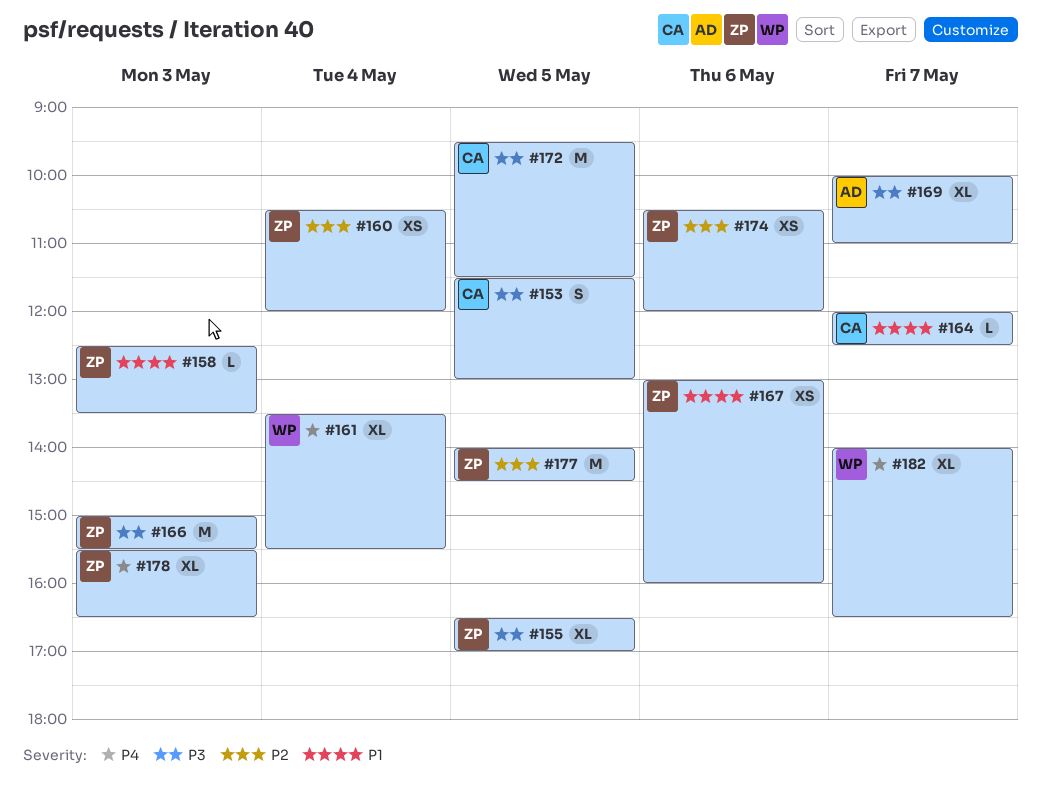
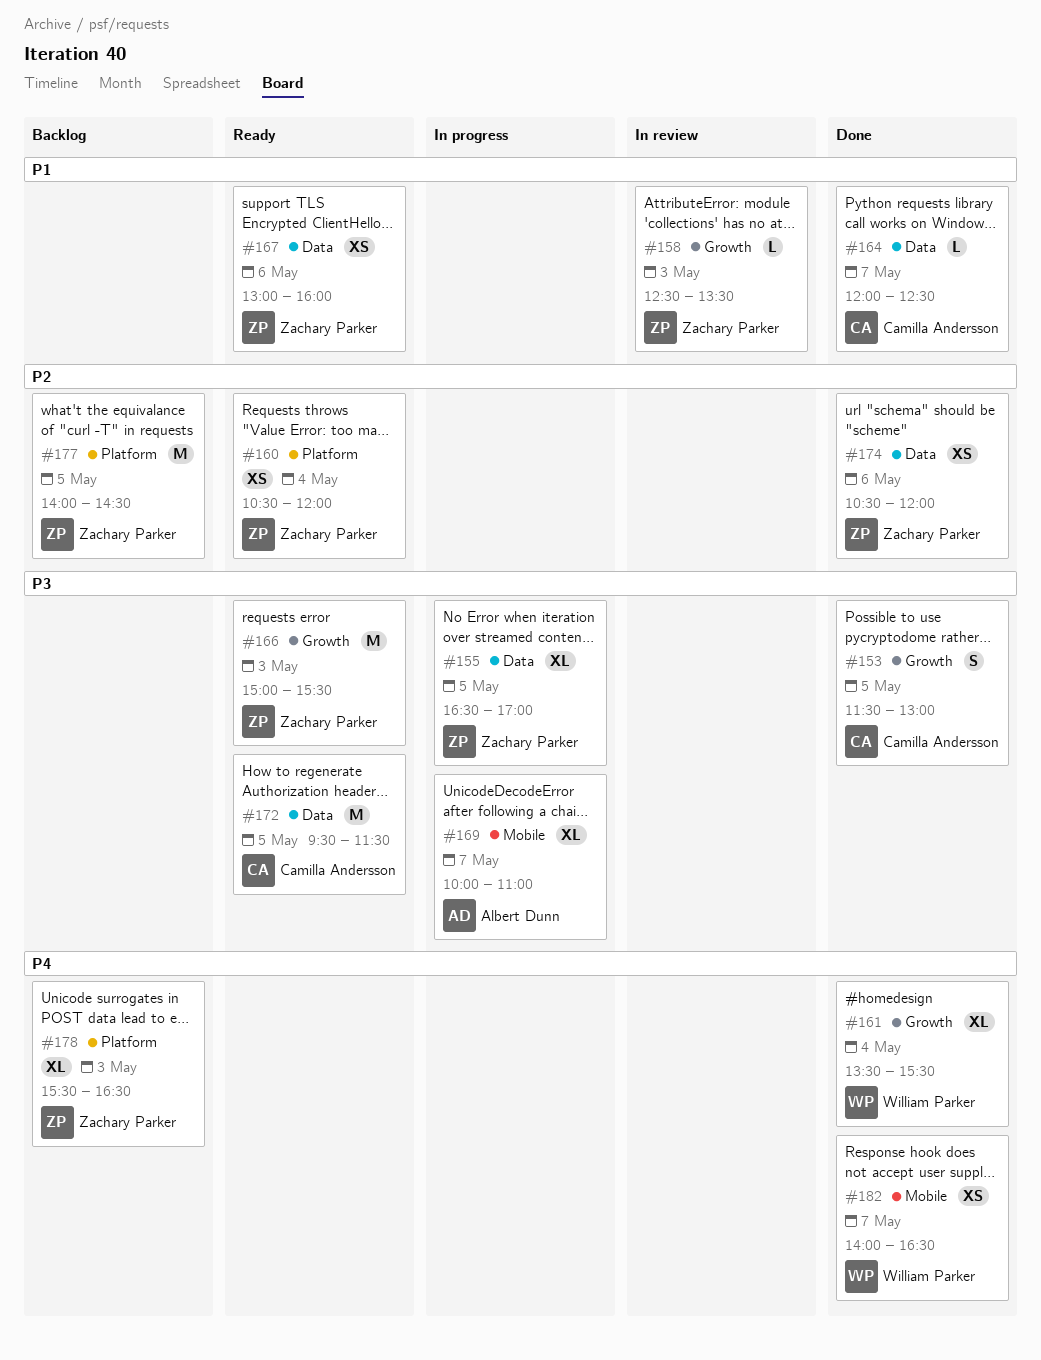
#182, estimate: XL -> XS

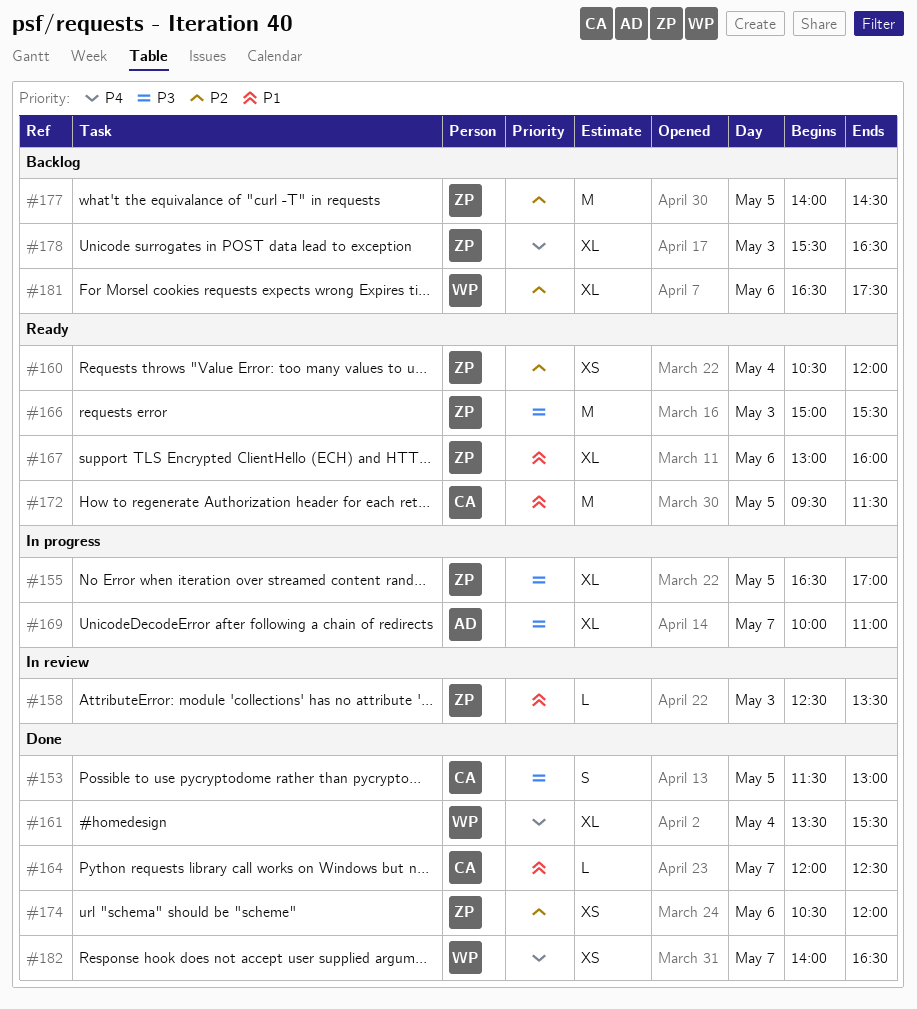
#167, estimate: XS -> XL
#172, priority: P3 -> P1
#181: none -> present

